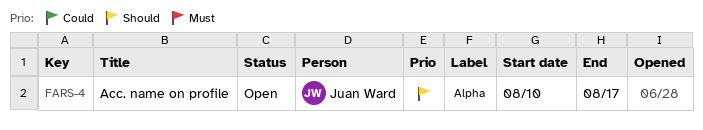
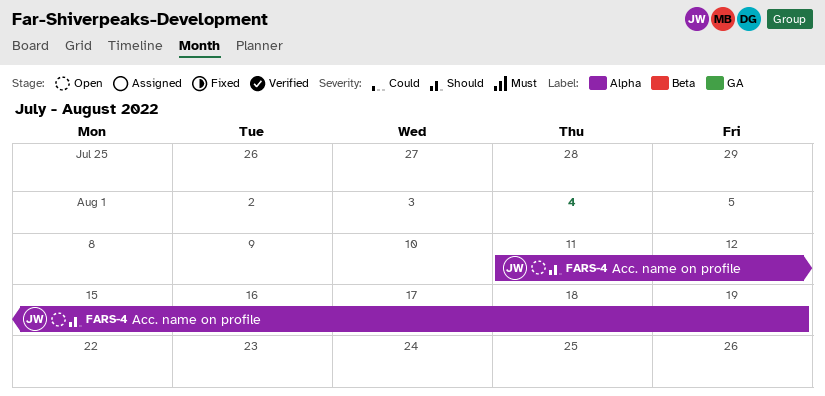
FARS-4, start: Aug 10 -> Aug 11
FARS-4, due: Aug 17 -> Aug 19

